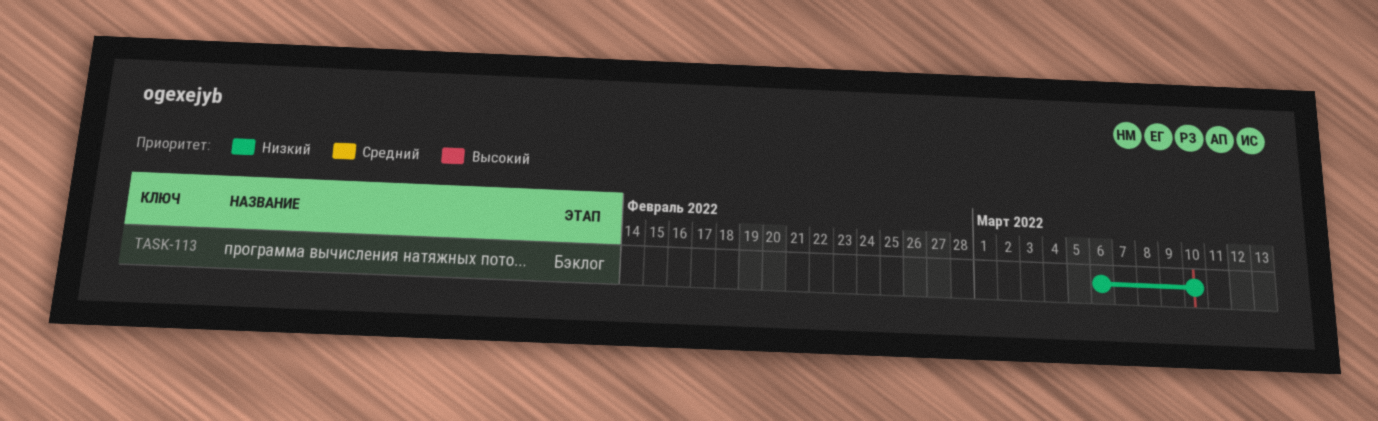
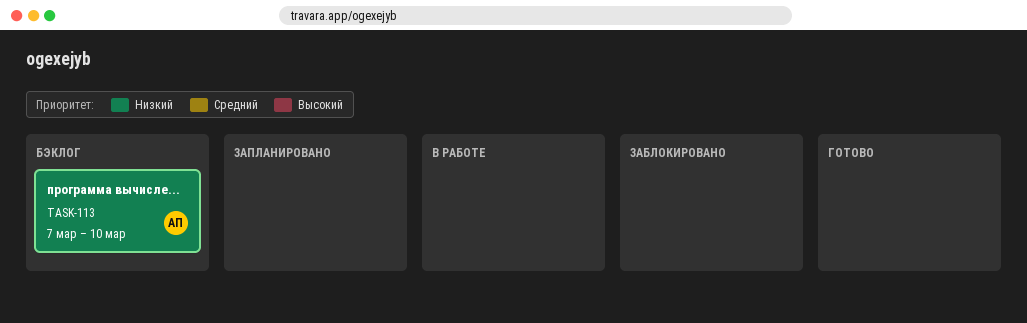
TASK-113, start: Mar 6 -> Mar 7

